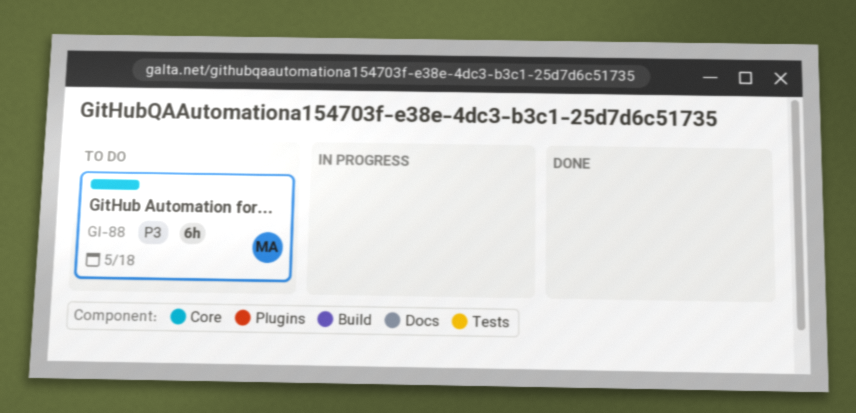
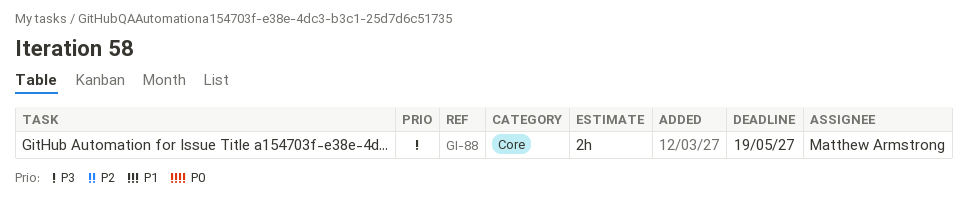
GI-88, estimate: 6h -> 2h
GI-88, due: May 18 -> May 19

